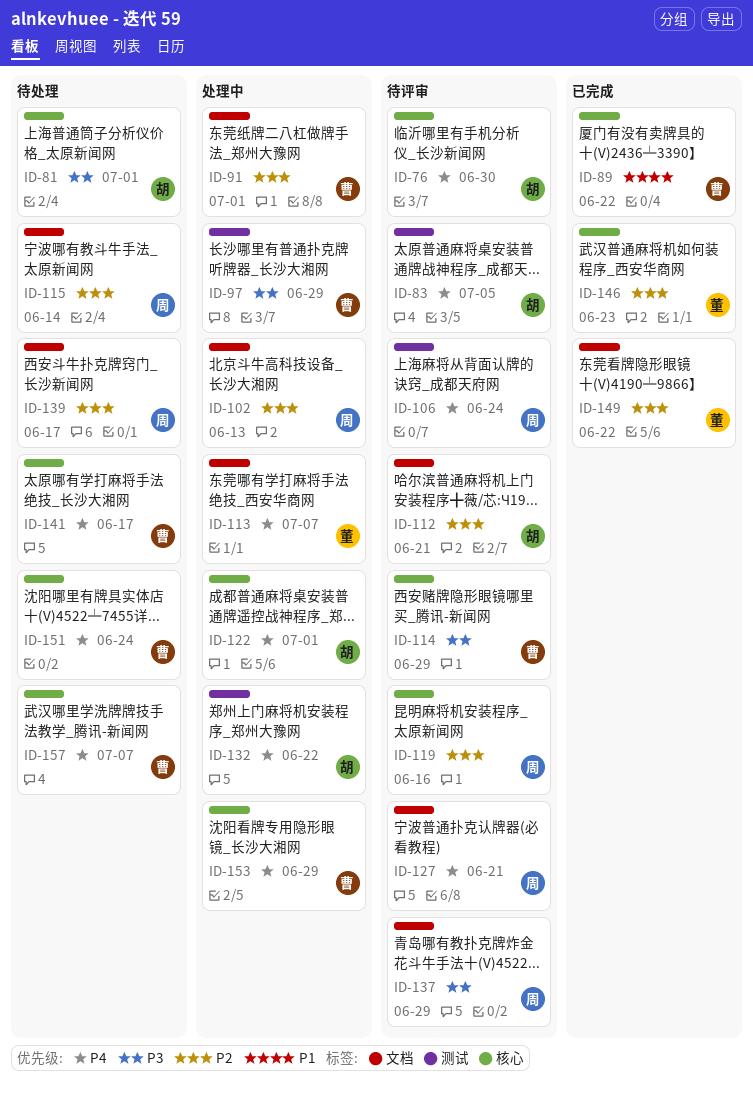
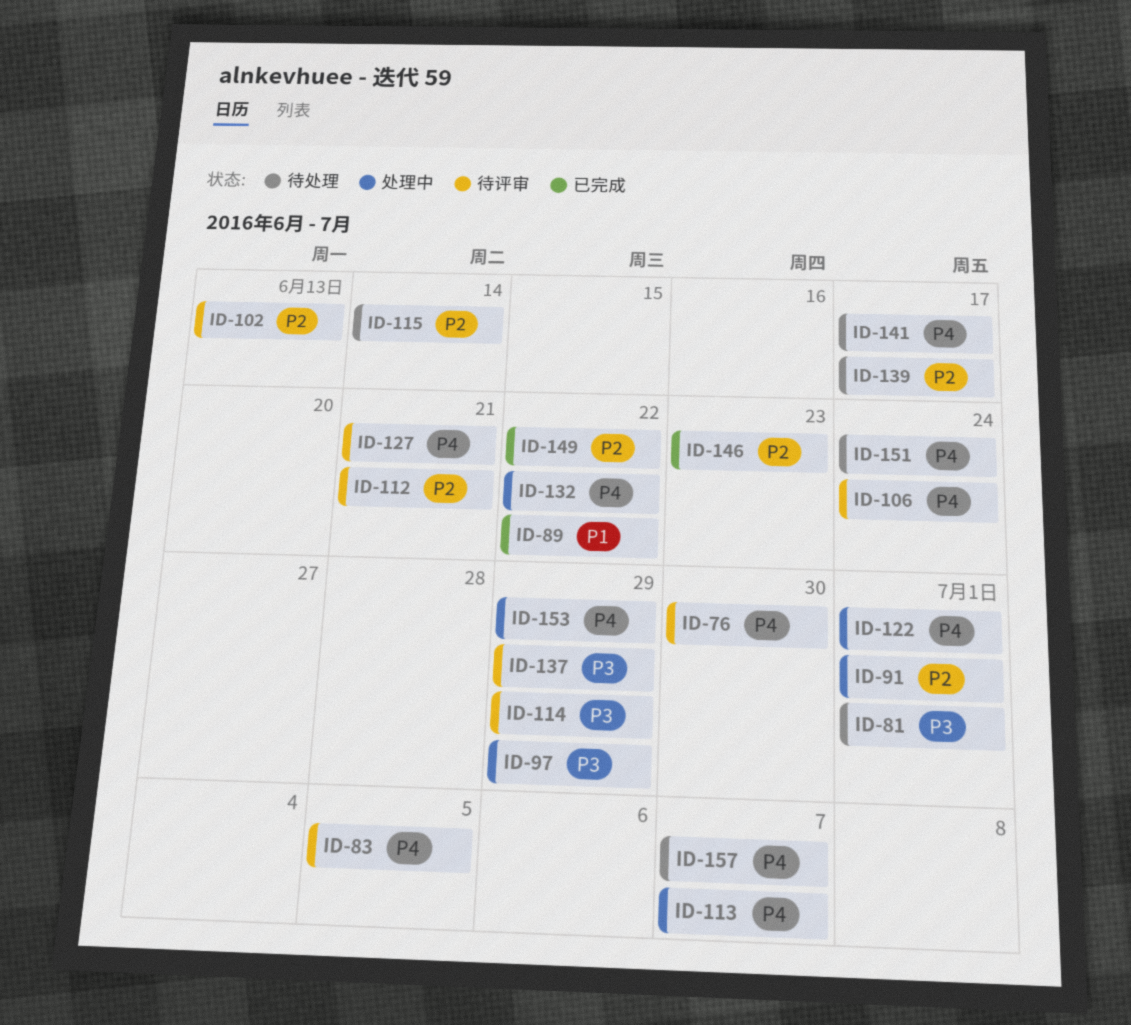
ID-102, status: 处理中 -> 待评审
ID-119: present -> none

